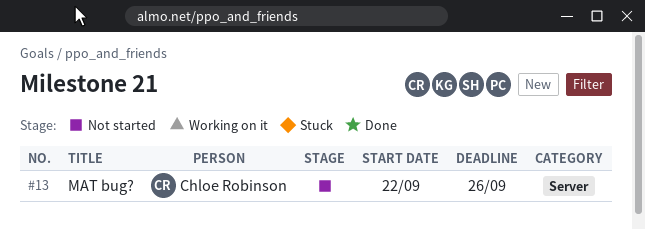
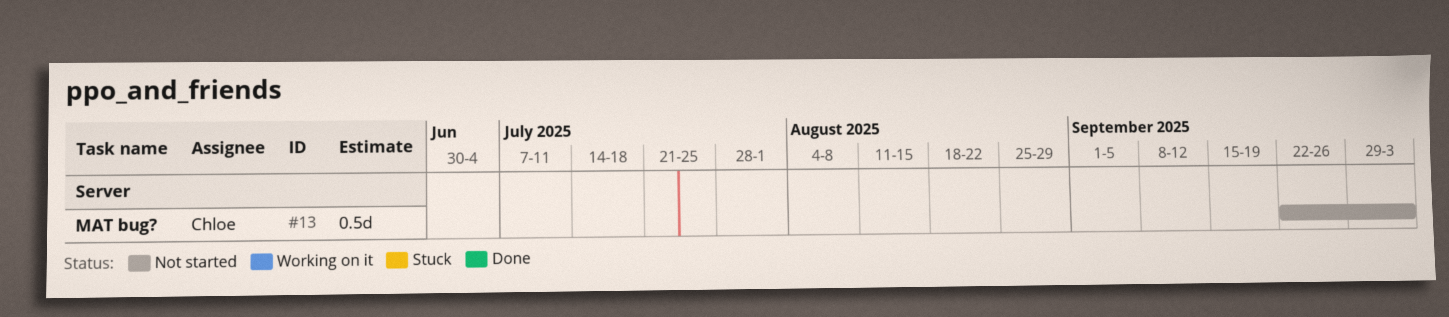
#13, due: Sep 26 -> Oct 3

